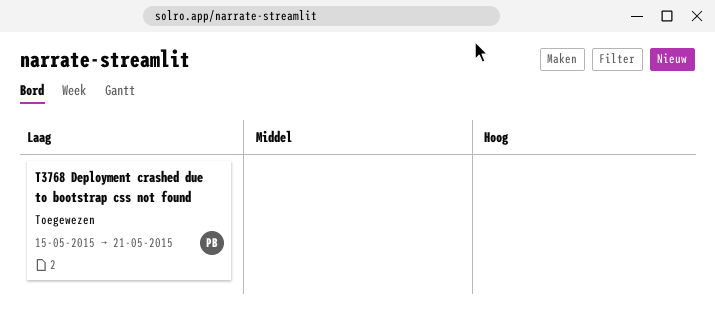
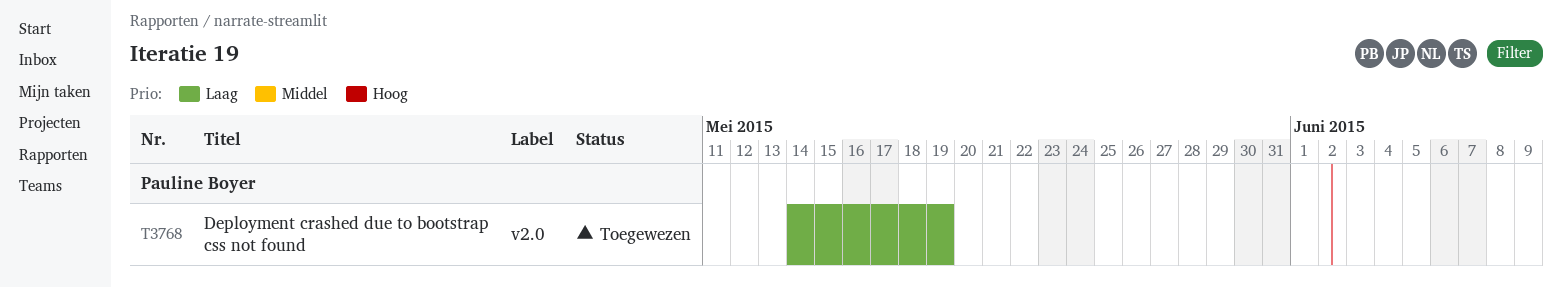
T3768, start: May 15 -> May 14
T3768, due: May 21 -> May 19

